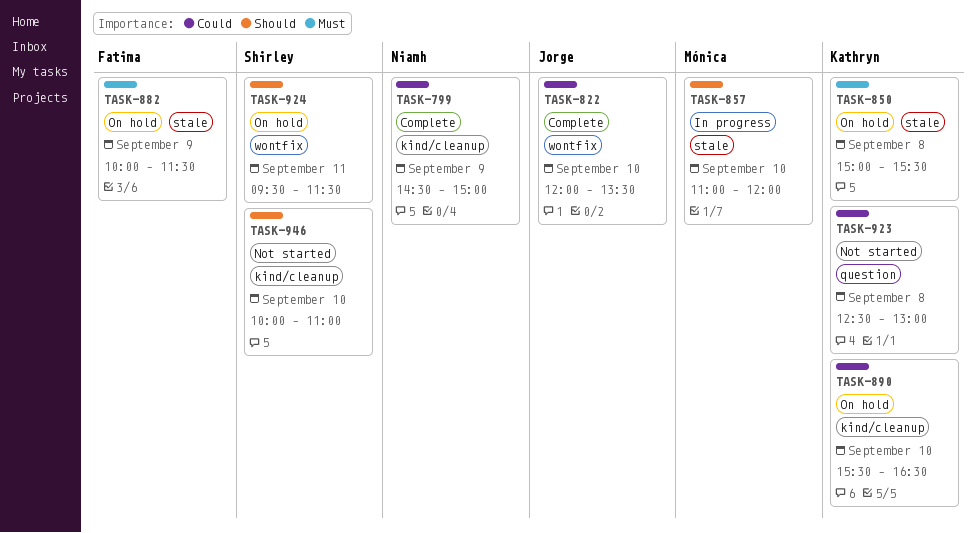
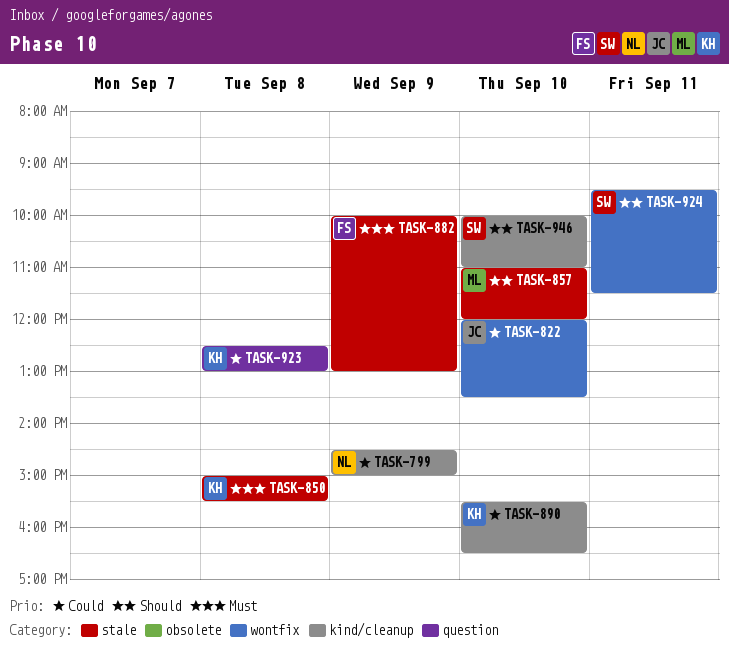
TASK-882, ends: 11:30 -> 13:00

